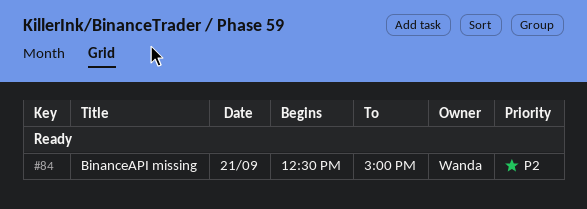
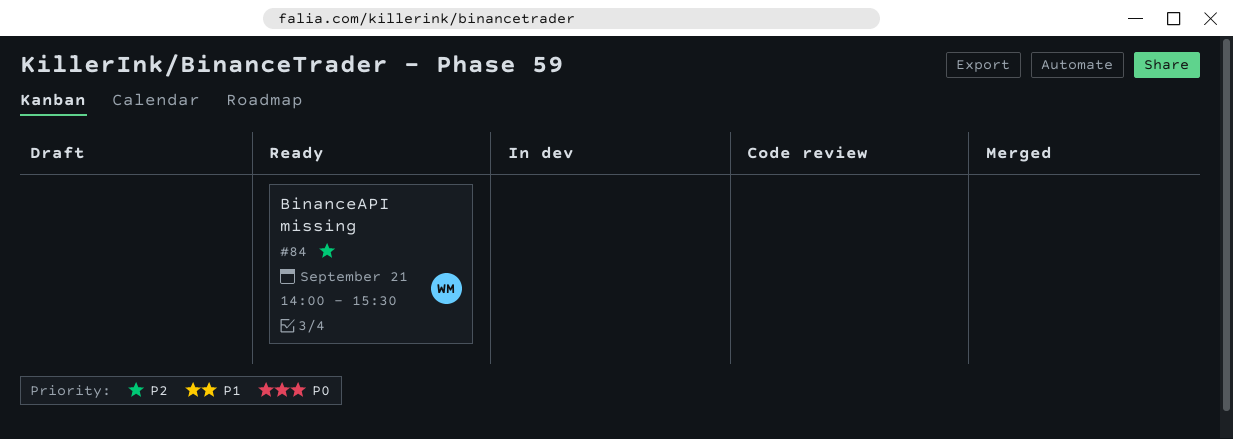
#84, begins: 12:30 -> 14:00
#84, ends: 15:00 -> 15:30

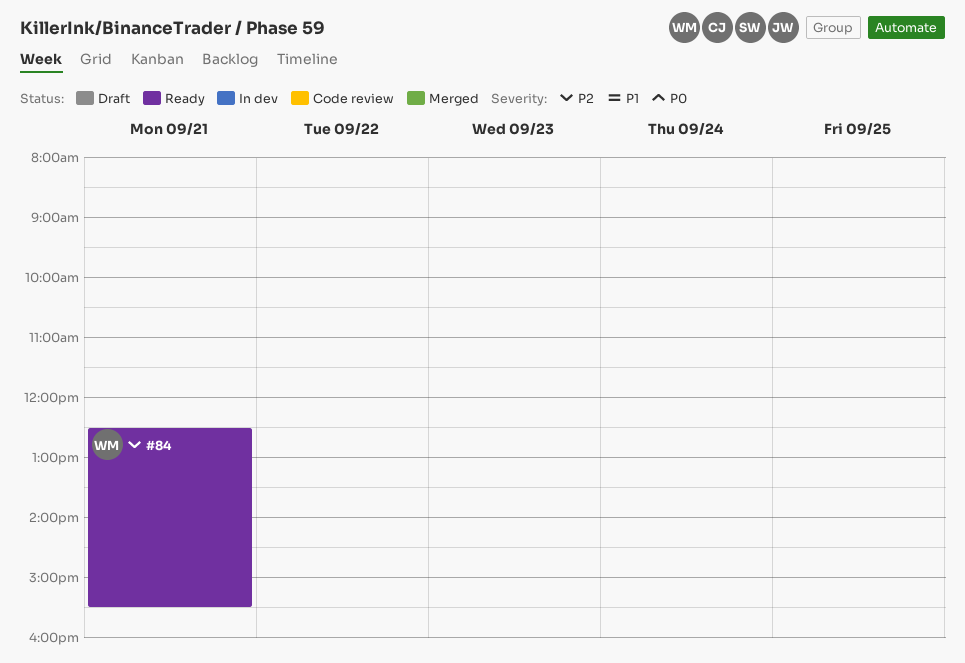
#84, begins: 14:00 -> 12:30

